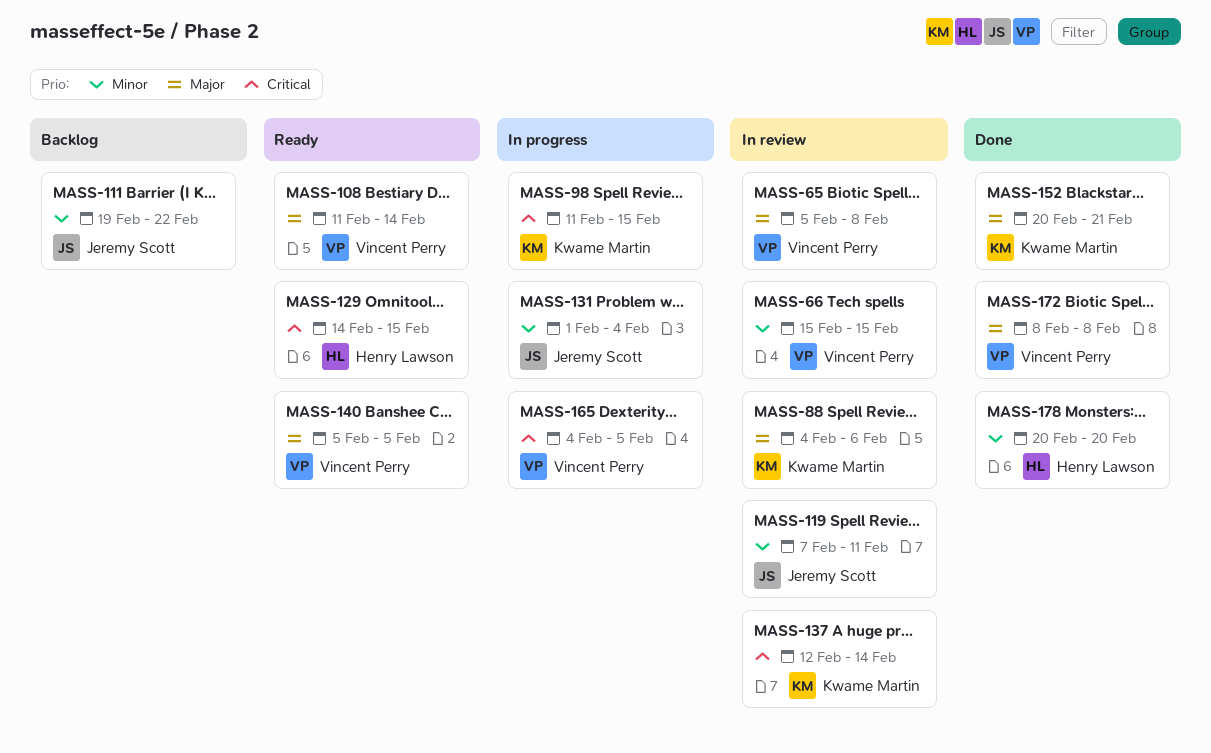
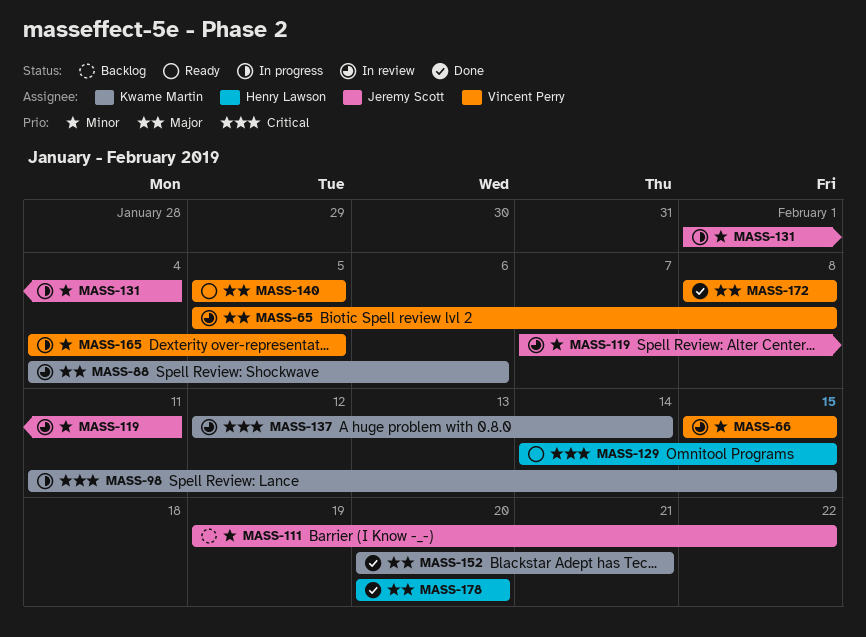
MASS-108: present -> none
MASS-165, priority: Critical -> Minor
MASS-178, priority: Minor -> Major

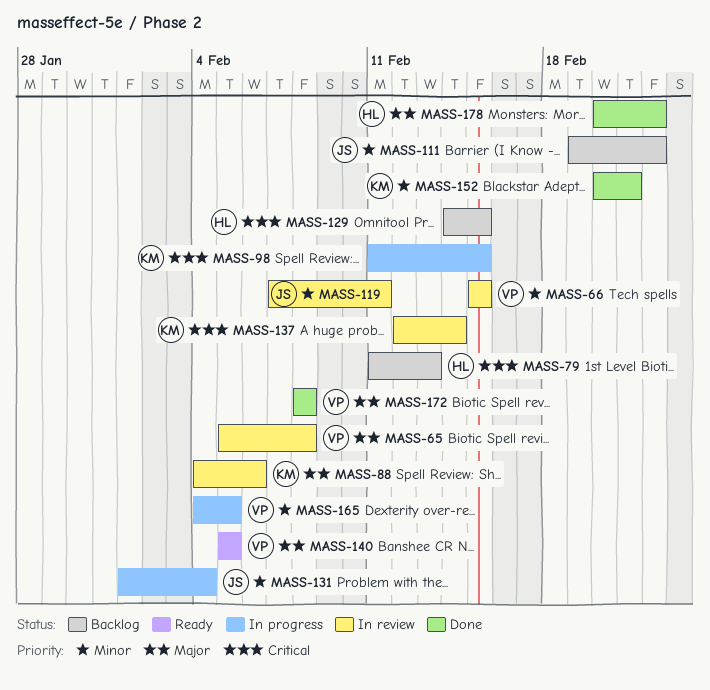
MASS-79: none -> present
MASS-129, status: Ready -> Backlog
MASS-152, priority: Major -> Minor
MASS-178, due: Feb 20 -> Feb 22

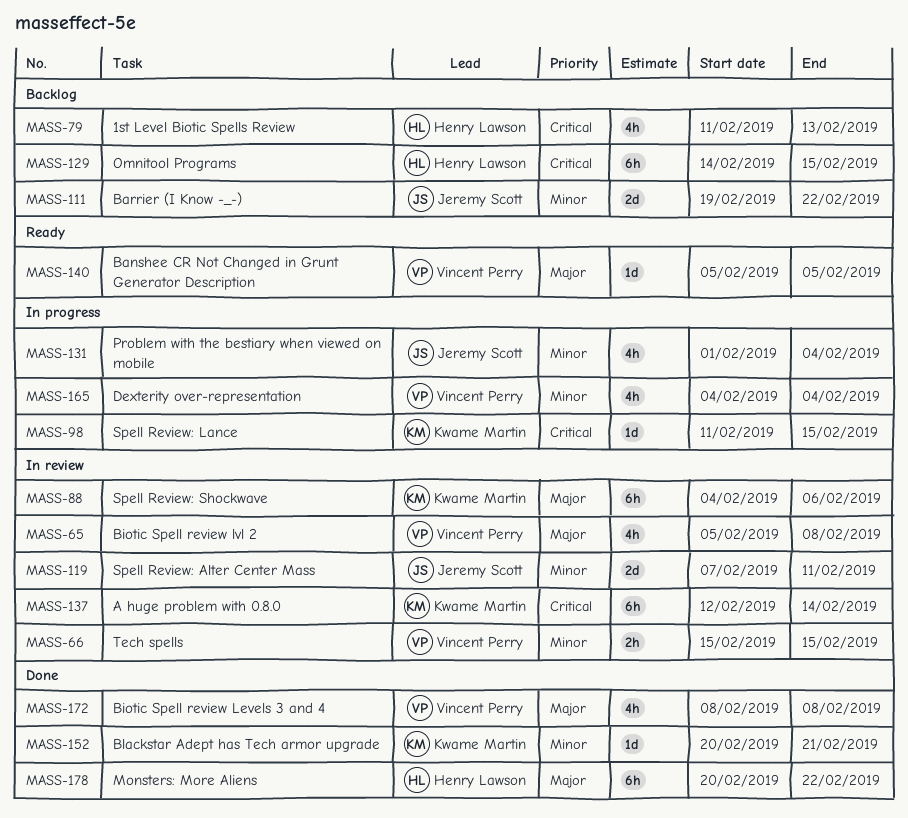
MASS-165, due: Feb 5 -> Feb 4

